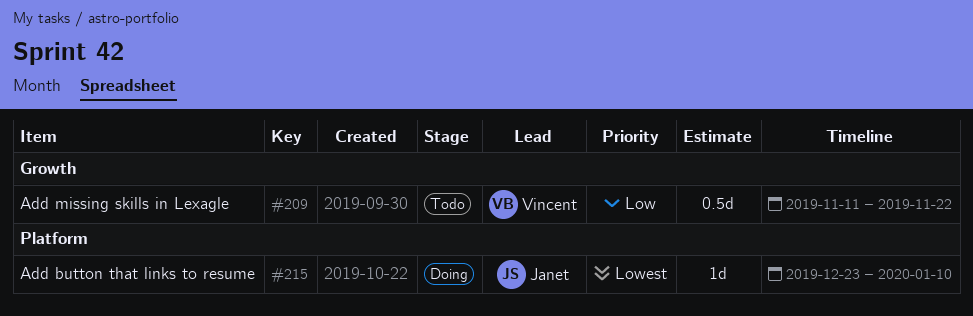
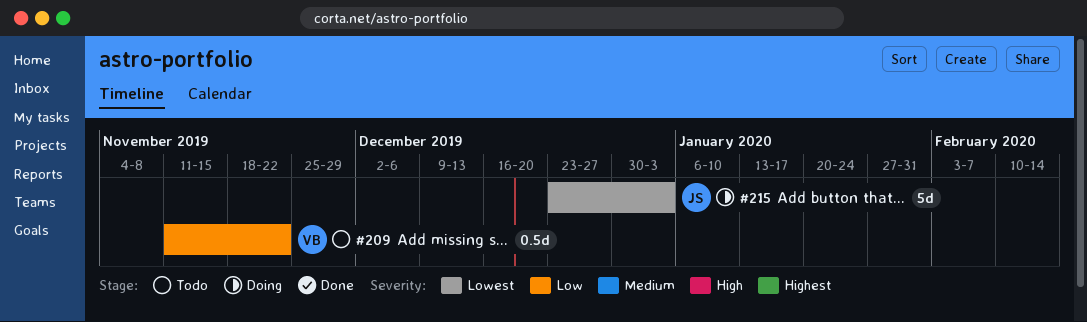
#215, estimate: 1d -> 5d
#215, due: Jan 10 -> Jan 3

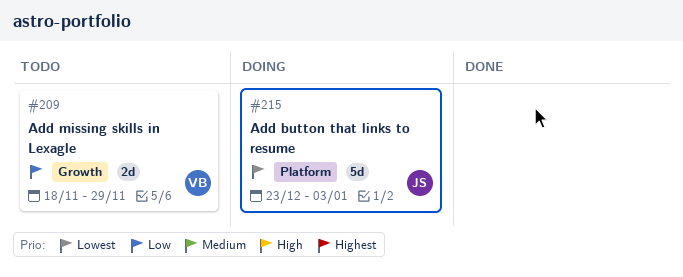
#209, estimate: 0.5d -> 2d
#209, start: Nov 11 -> Nov 18
#209, due: Nov 22 -> Nov 29

